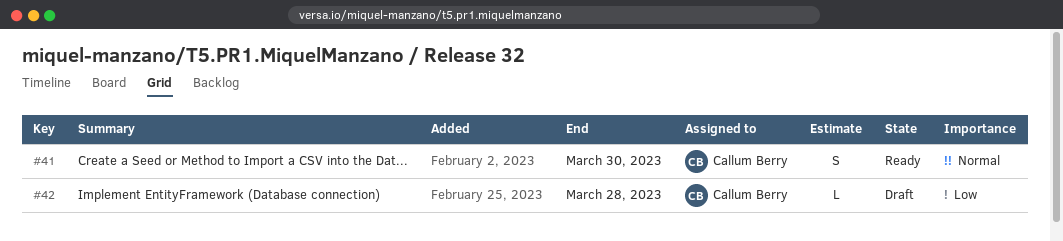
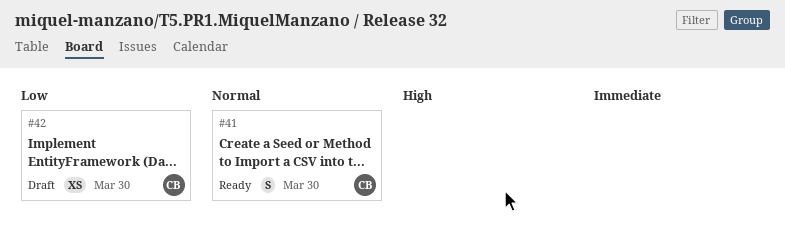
#42, estimate: L -> XS
#42, due: Mar 28 -> Mar 30

